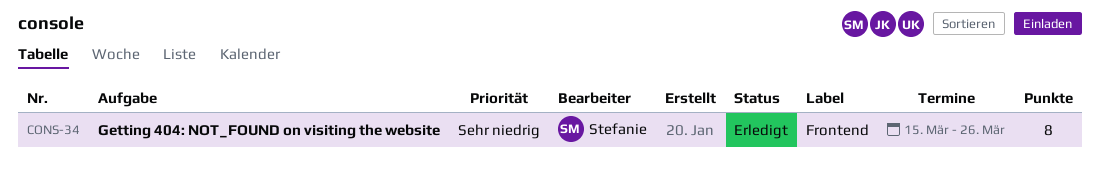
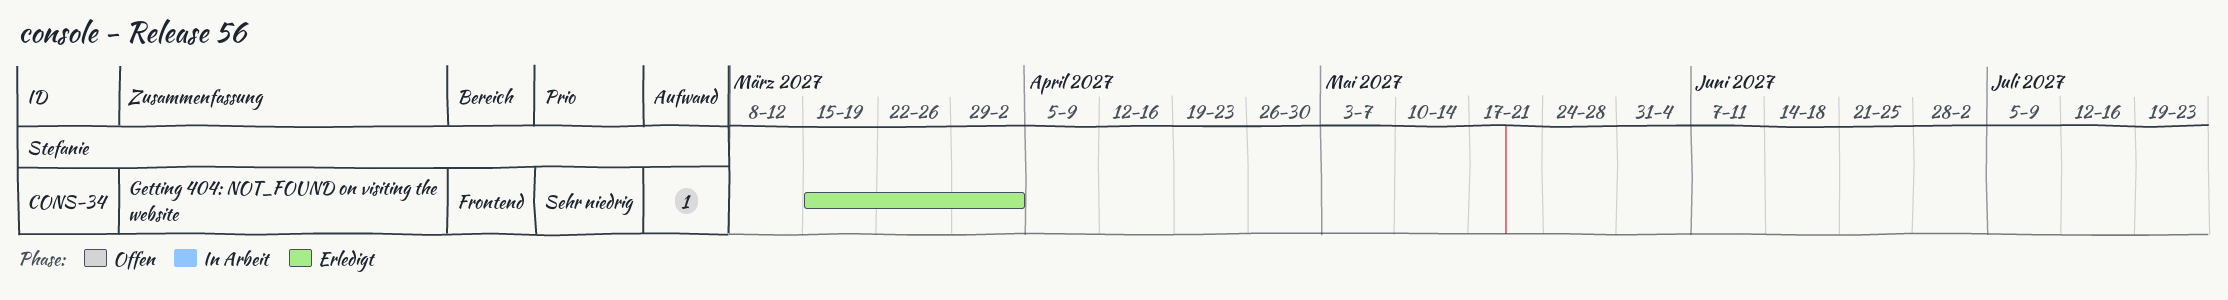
CONS-34, estimate: 8 -> 1
CONS-34, due: Mar 26 -> Apr 2

